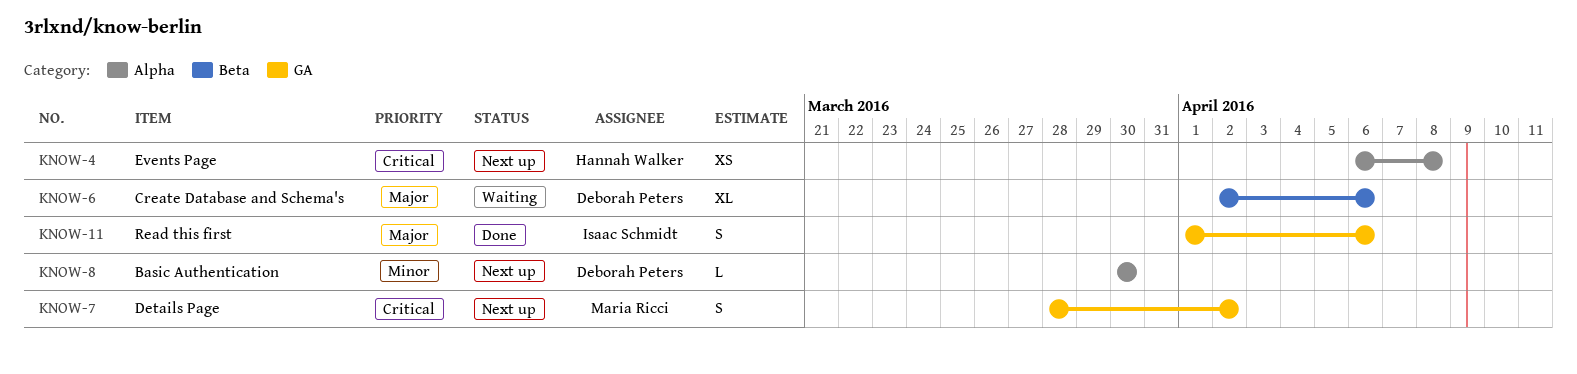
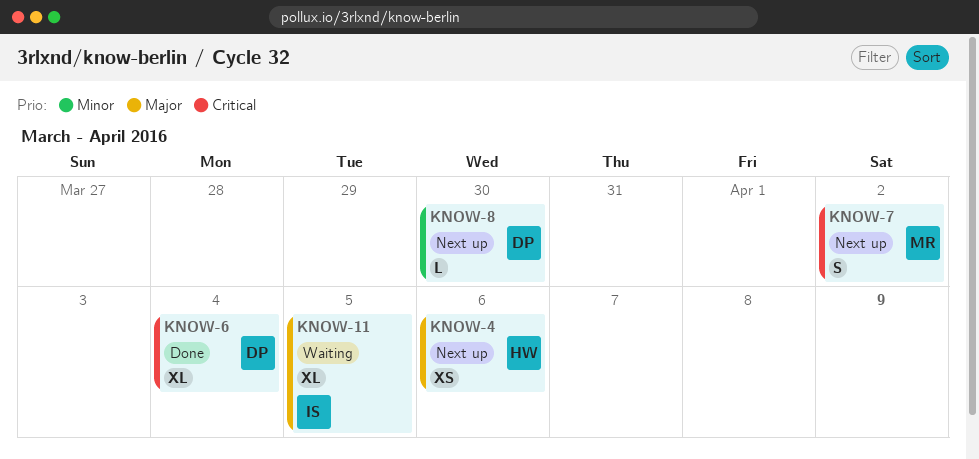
KNOW-4, priority: Critical -> Major
KNOW-4, due: Apr 8 -> Apr 6
KNOW-6, status: Waiting -> Done
KNOW-6, priority: Major -> Critical
KNOW-6, due: Apr 6 -> Apr 4
KNOW-11, status: Done -> Waiting
KNOW-11, estimate: S -> XL
KNOW-11, due: Apr 6 -> Apr 5

